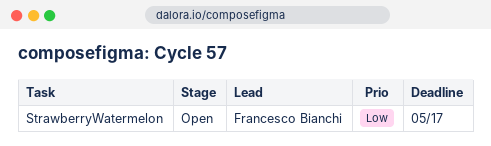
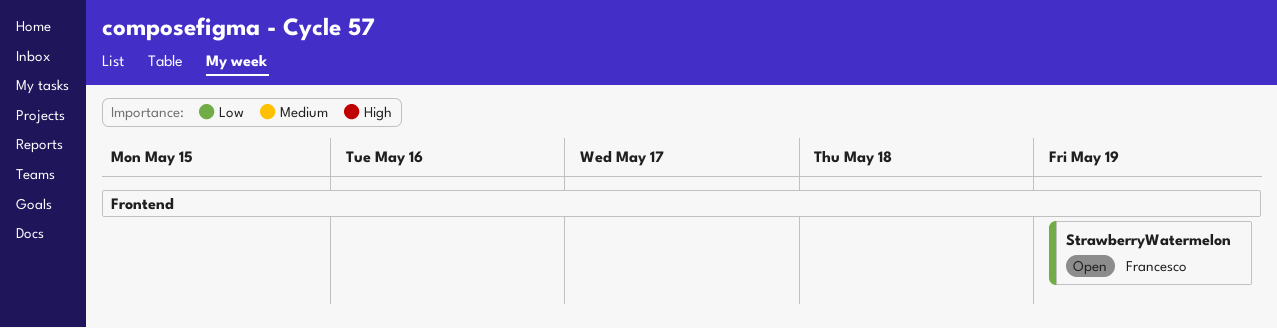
StrawberryWatermelon, due: May 17 -> May 19

